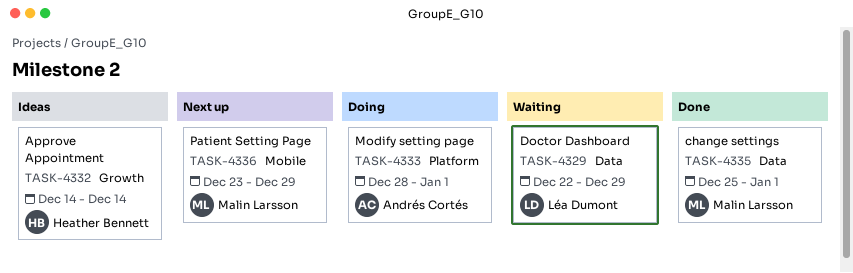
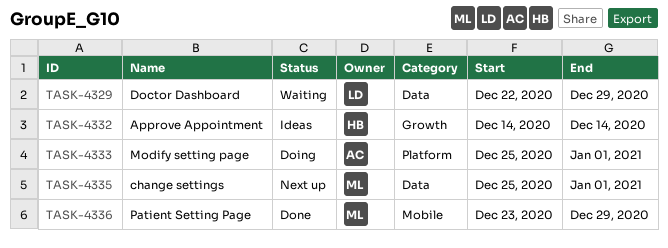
TASK-4333, start: Dec 28 -> Dec 25
TASK-4335, status: Done -> Next up
TASK-4336, status: Next up -> Done

